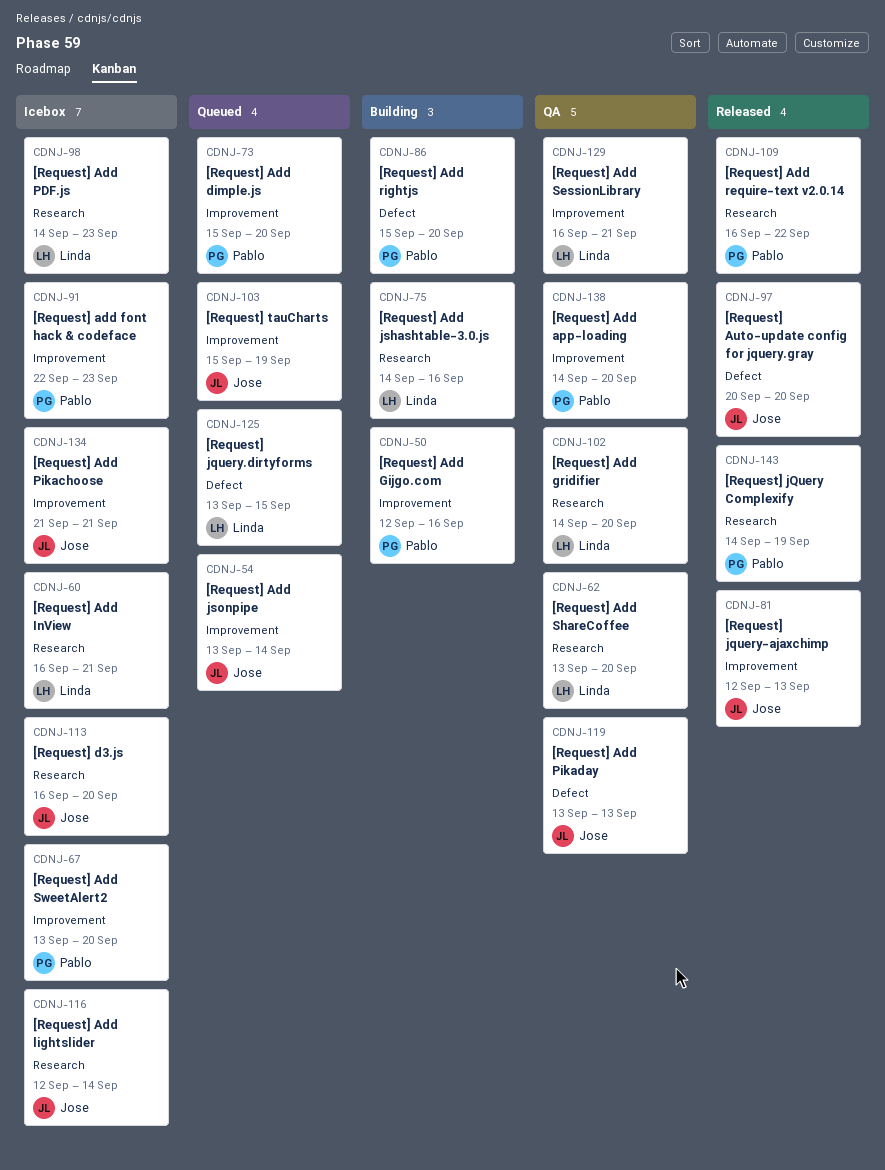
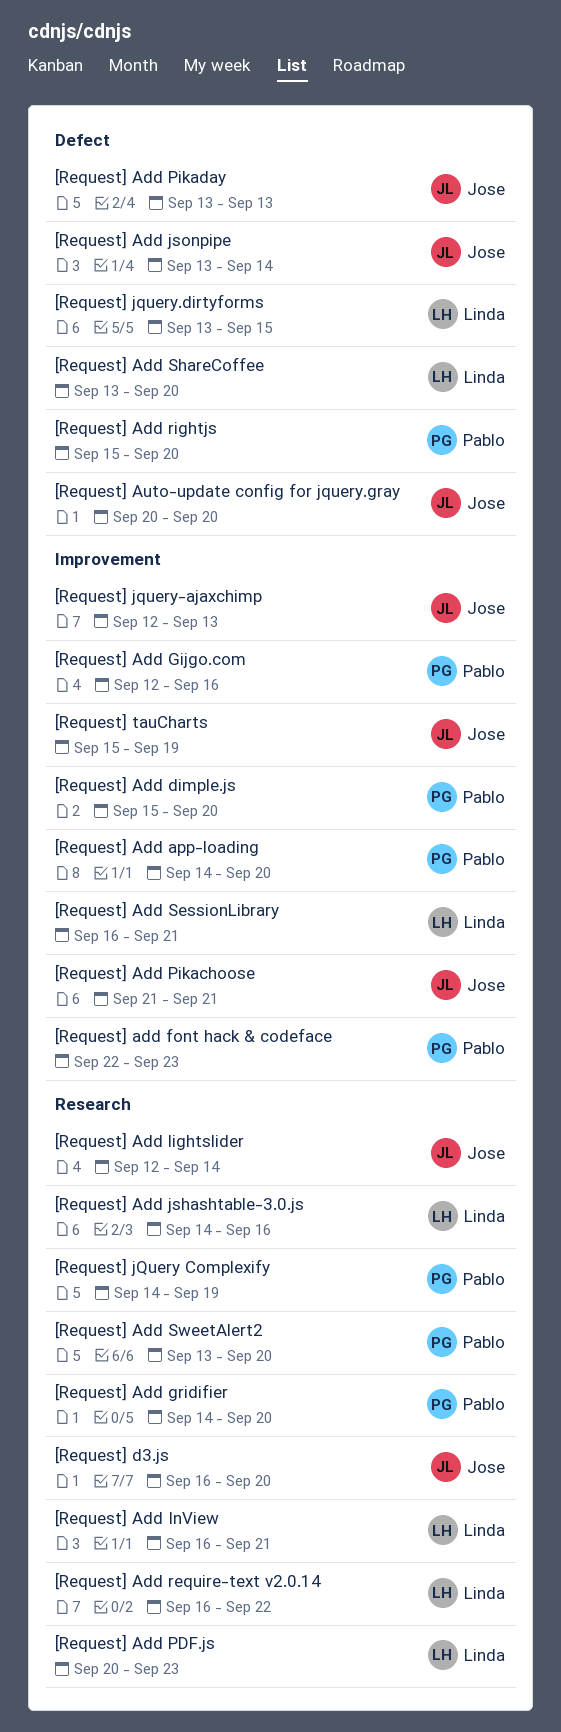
[Request] Add gridifier, owner: Linda -> Pablo
[Request] Add jsonpipe, label: Improvement -> Defect
[Request] Add PDF.js, start: Sep 14 -> Sep 20
[Request] Add require-text v2.0.14, owner: Pablo -> Linda
[Request] Add ShareCoffee, label: Research -> Defect
[Request] Add SweetAlert2, label: Improvement -> Research

